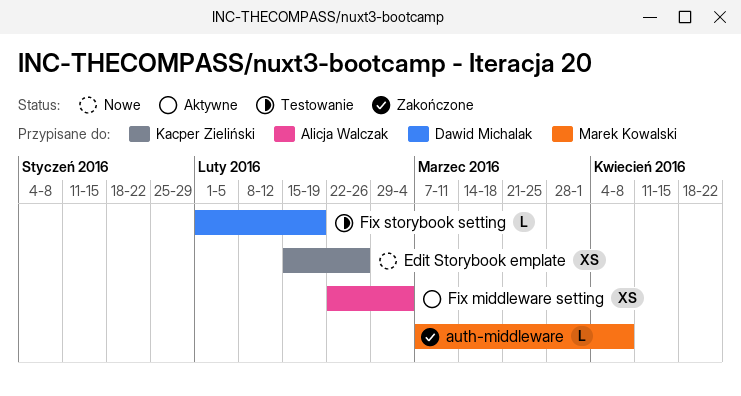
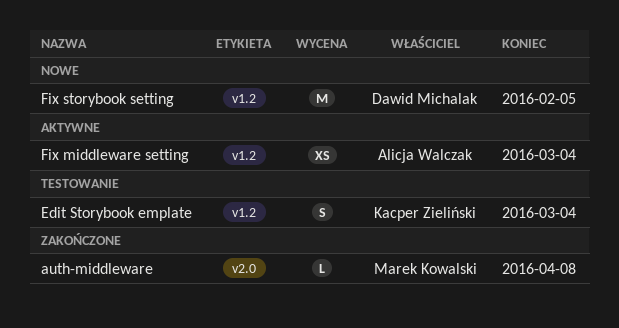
Edit Storybook emplate, status: Nowe -> Testowanie
Edit Storybook emplate, estimate: XS -> S
Edit Storybook emplate, due: Feb 26 -> Mar 4
Fix storybook setting, status: Testowanie -> Nowe
Fix storybook setting, estimate: L -> M
Fix storybook setting, due: Feb 19 -> Feb 5

